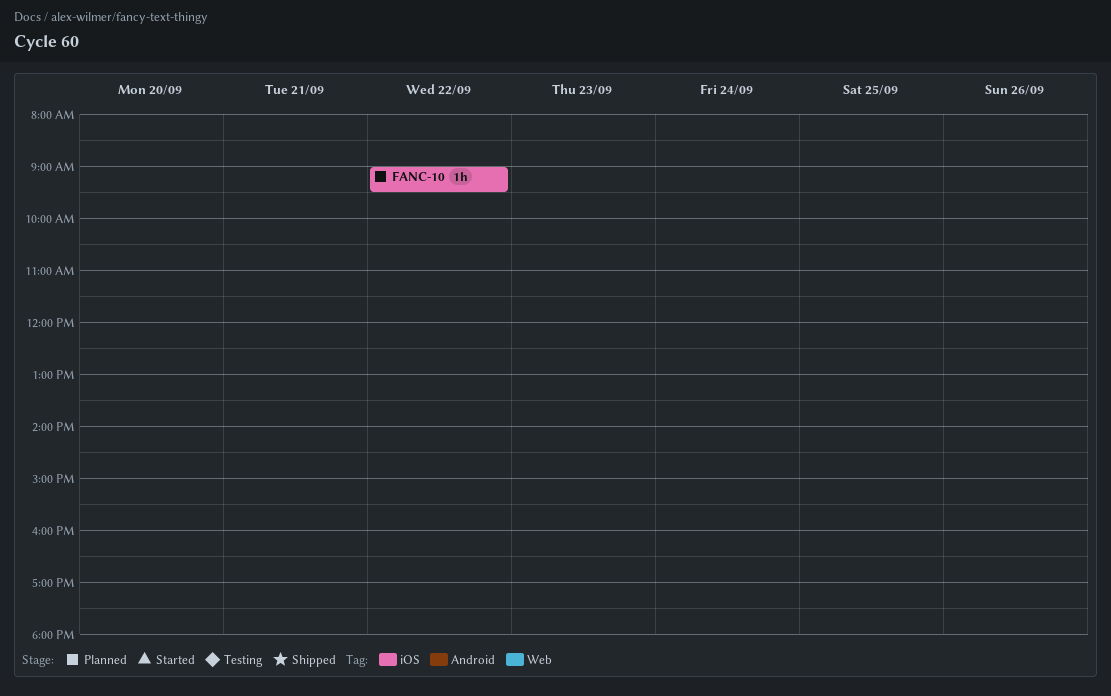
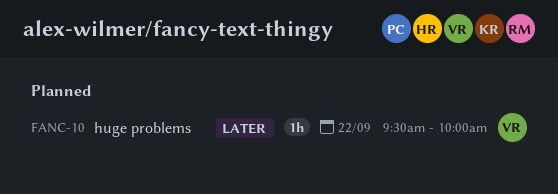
FANC-10, begins: 09:00 -> 09:30
FANC-10, ends: 09:30 -> 10:00

